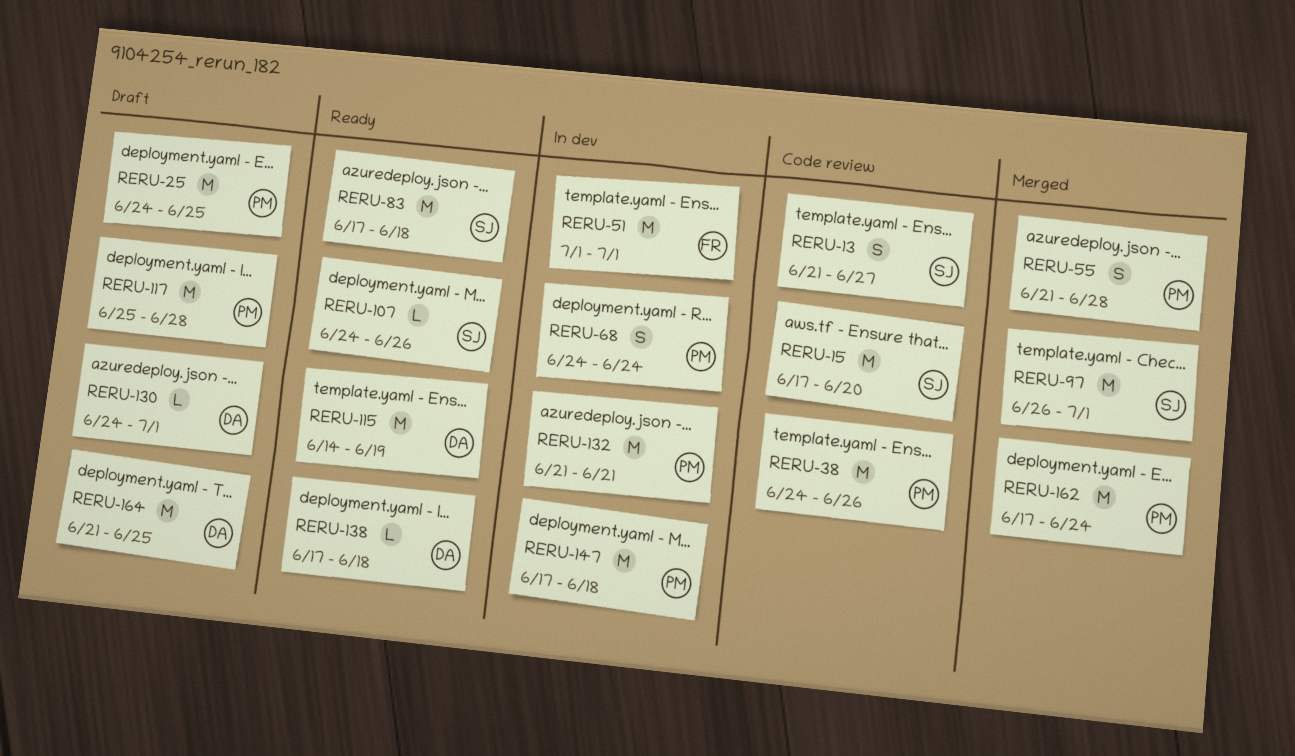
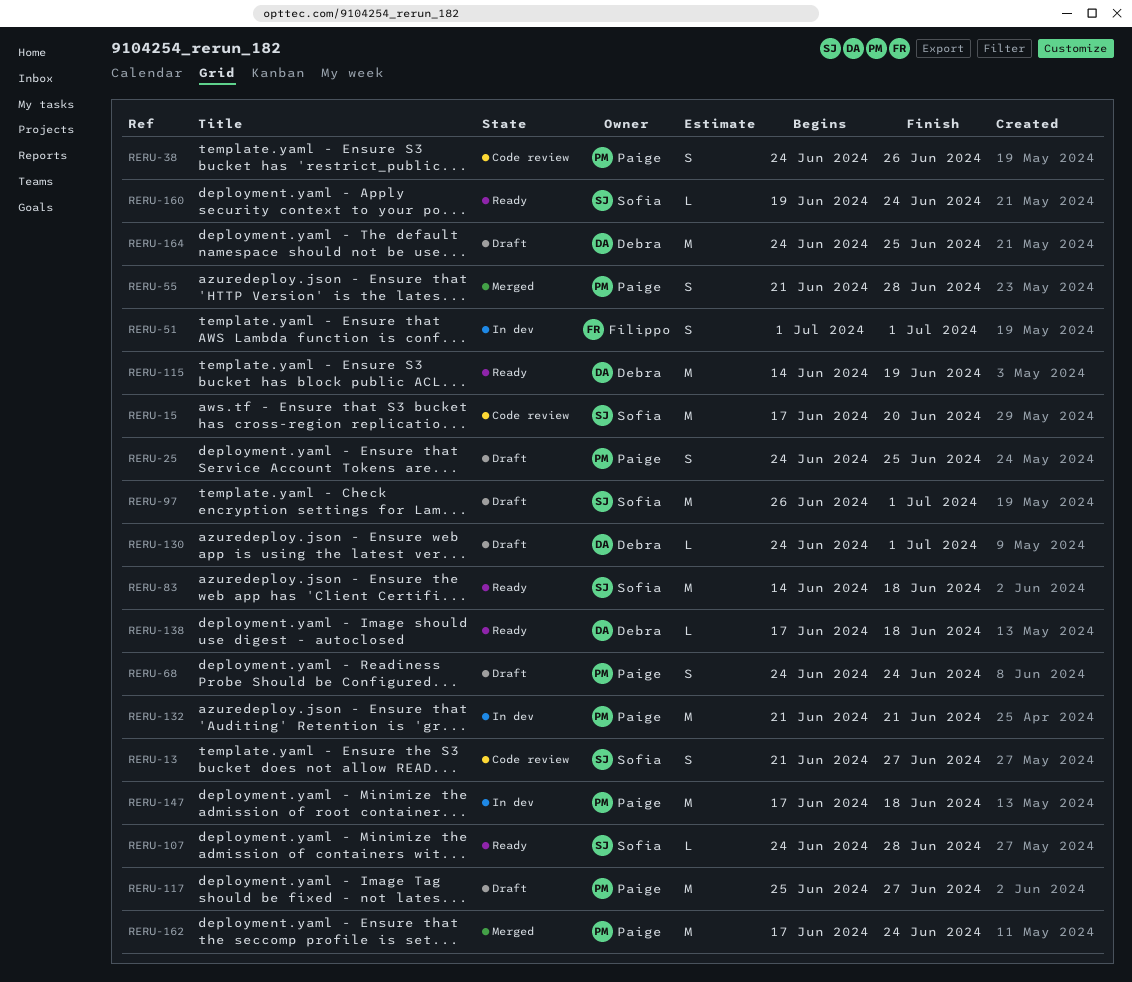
RERU-25, estimate: M -> S
RERU-38, estimate: M -> S
RERU-51, estimate: M -> S
RERU-68, status: In dev -> Draft
RERU-83, start: Jun 17 -> Jun 14
RERU-97, status: Merged -> Draft
RERU-107, due: Jun 26 -> Jun 28
RERU-117, due: Jun 28 -> Jun 27
RERU-160: none -> present
RERU-164, start: Jun 21 -> Jun 24

